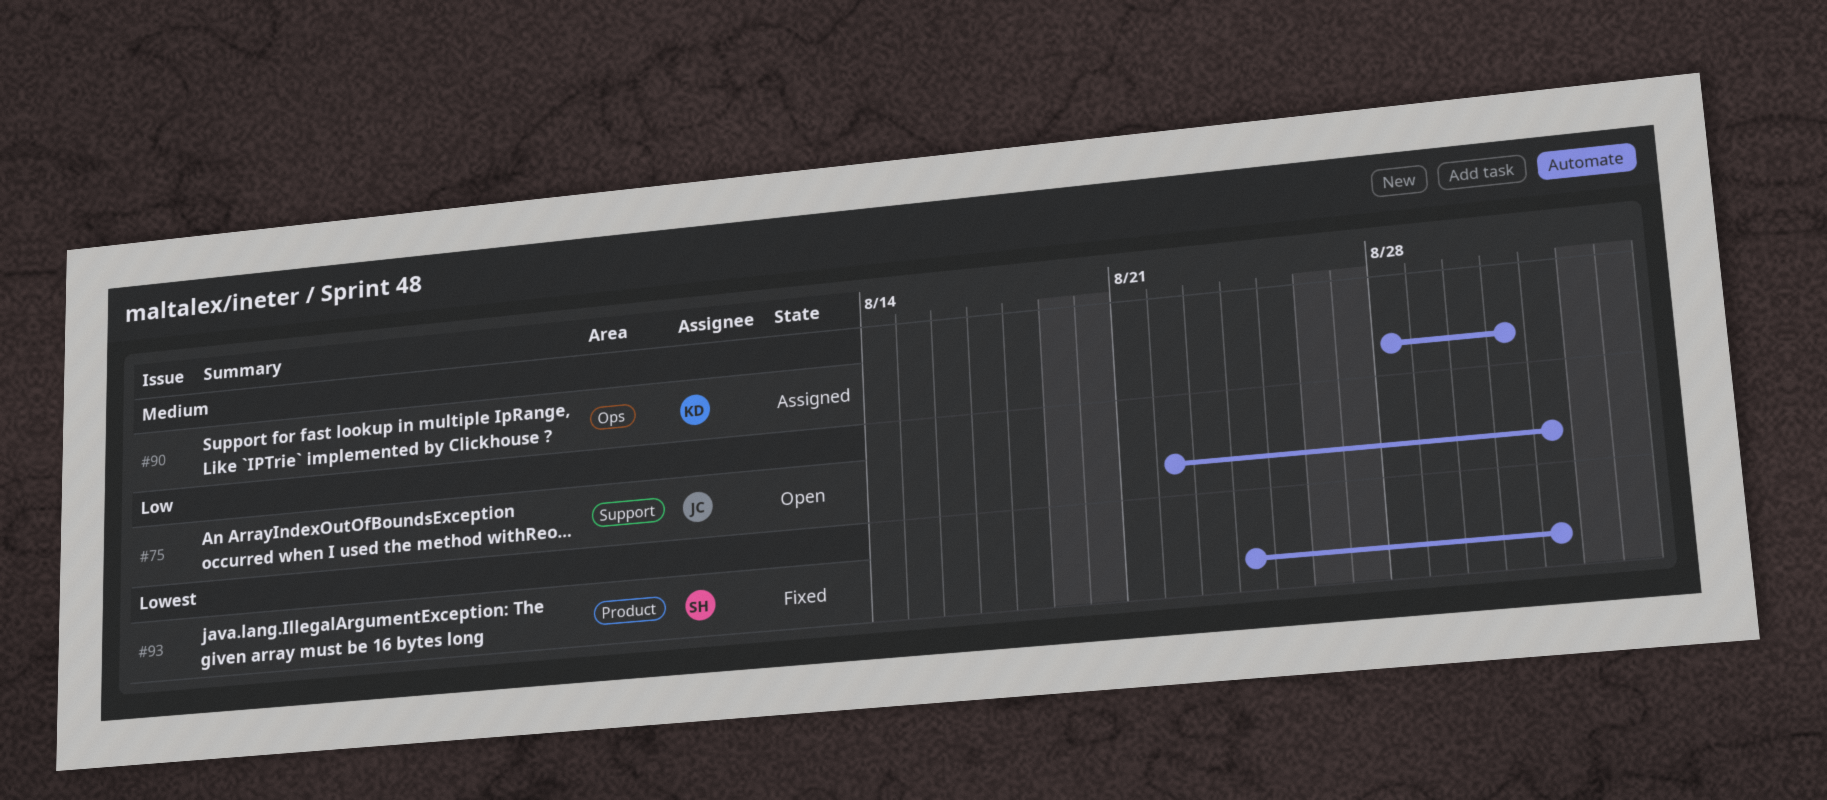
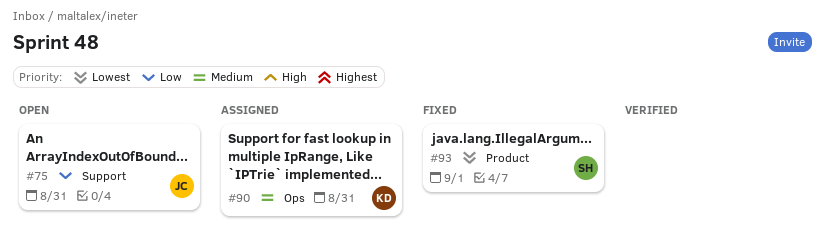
#75, due: Sep 1 -> Aug 31

